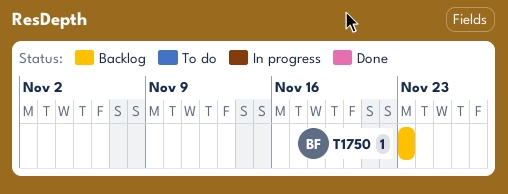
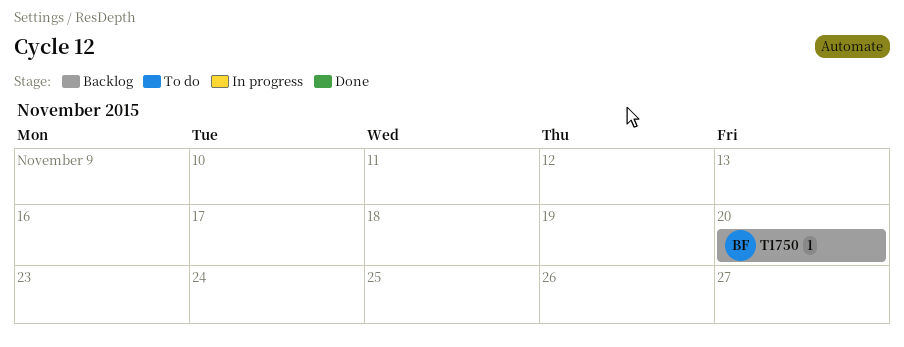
T1750, start: Nov 23 -> Nov 20
T1750, due: Nov 23 -> Nov 20

